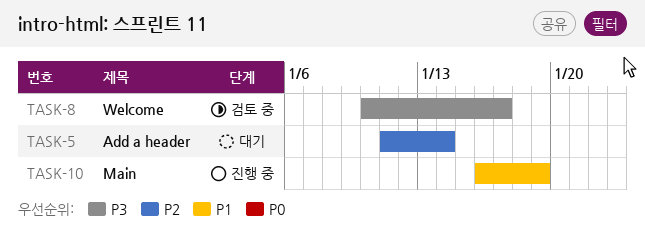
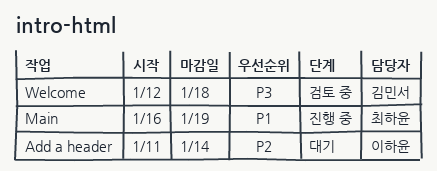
Welcome, start: Jan 10 -> Jan 12
Welcome, due: Jan 17 -> Jan 18

